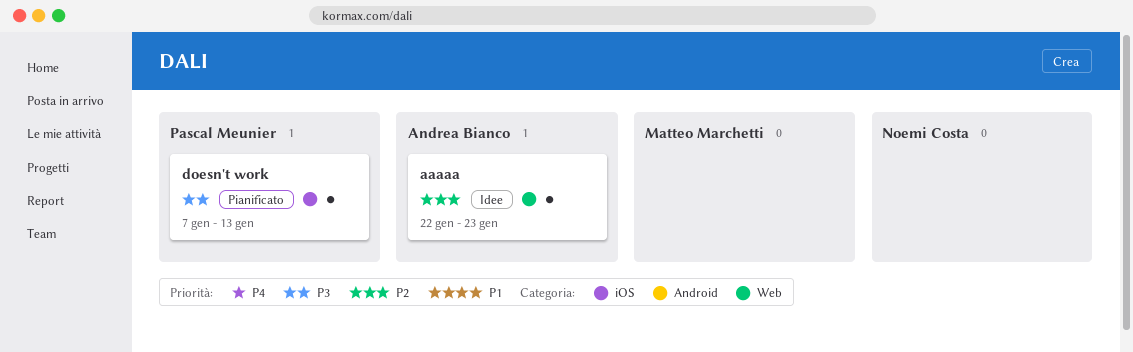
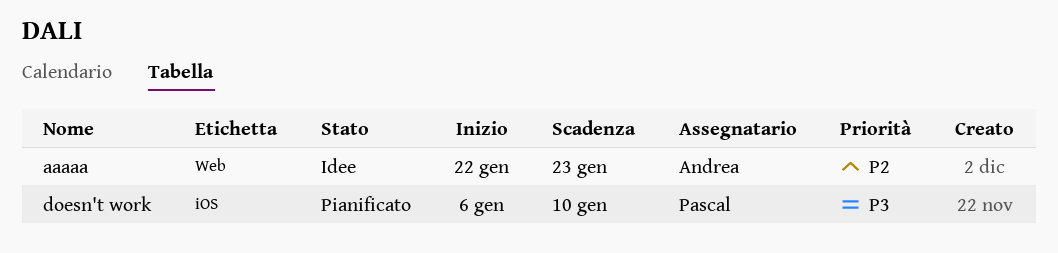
doesn't work, start: Jan 7 -> Jan 6
doesn't work, due: Jan 13 -> Jan 10

